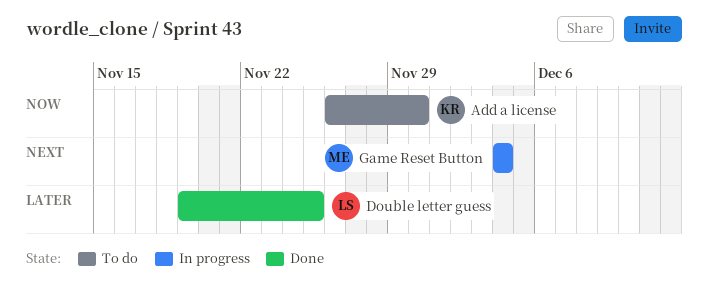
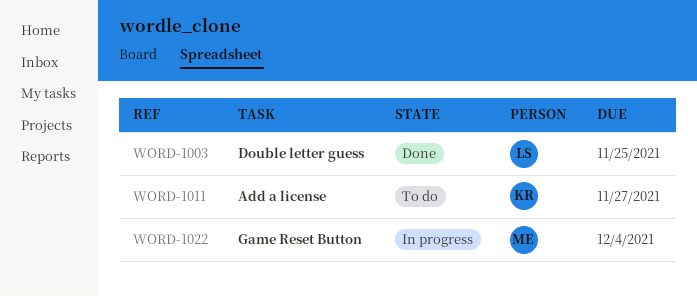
Add a license, due: Nov 30 -> Nov 27

